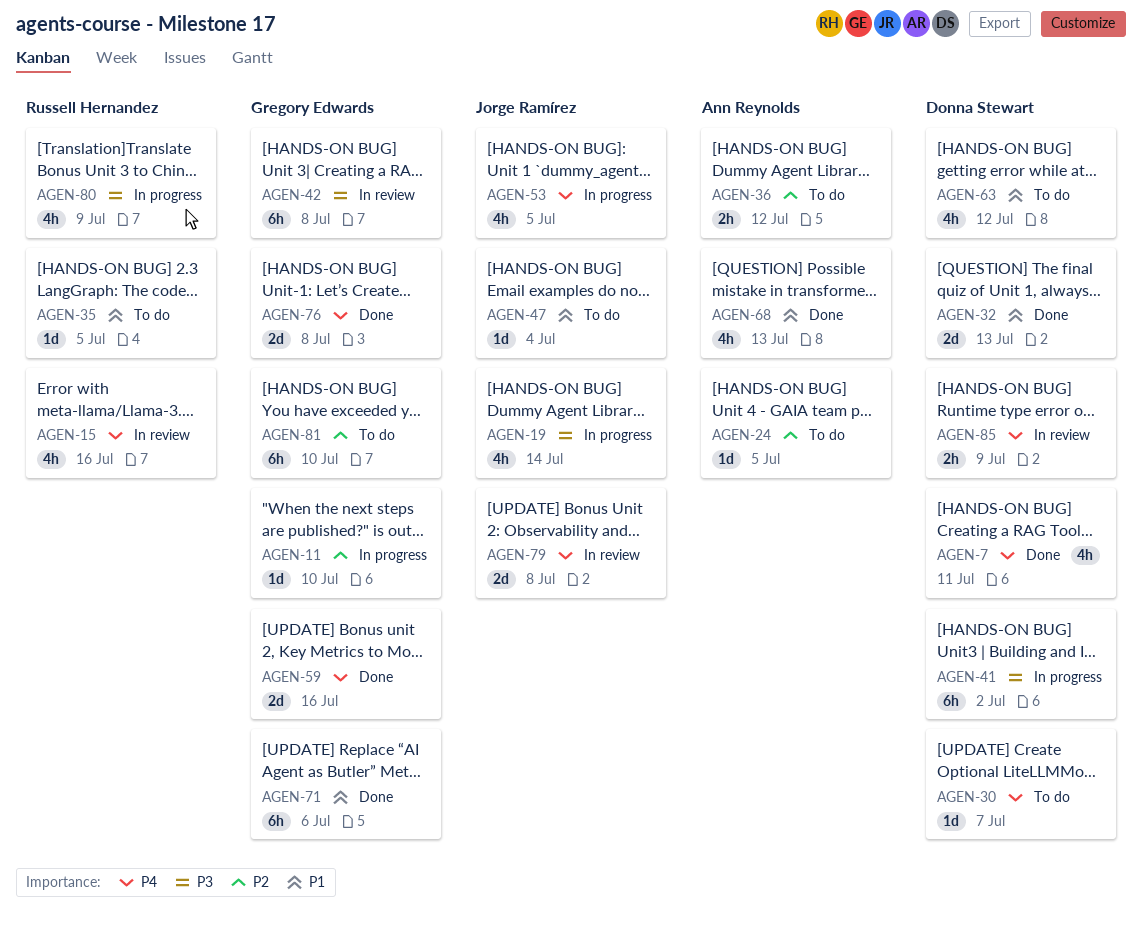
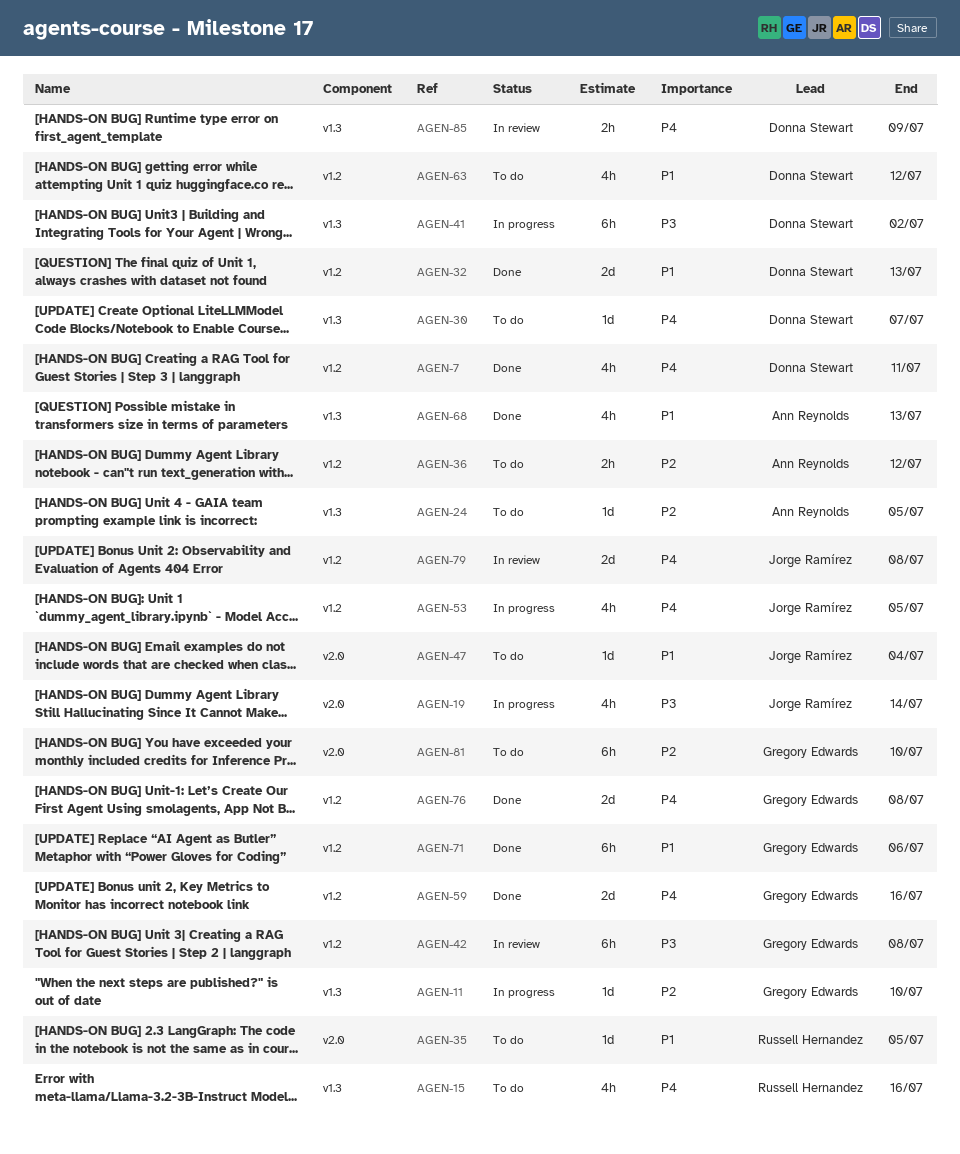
AGEN-15, status: In review -> To do
AGEN-80: present -> none

